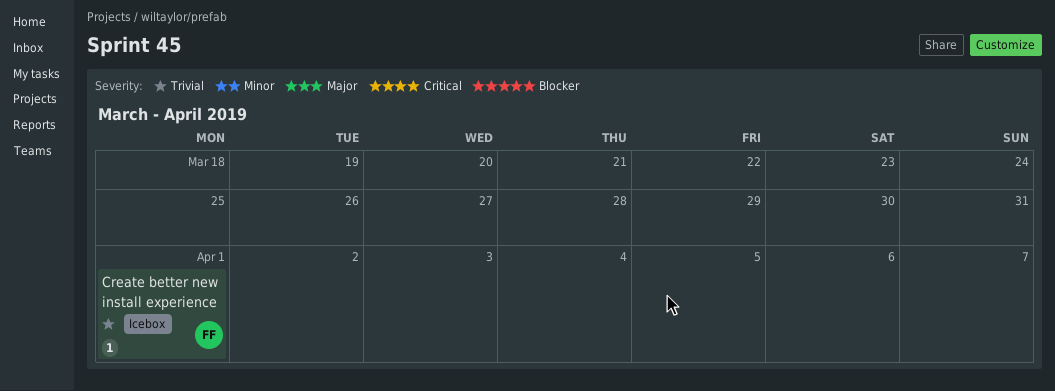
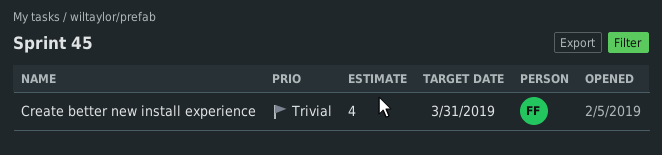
Create better new install experience, estimate: 1 -> 4
Create better new install experience, due: Apr 1 -> Mar 31

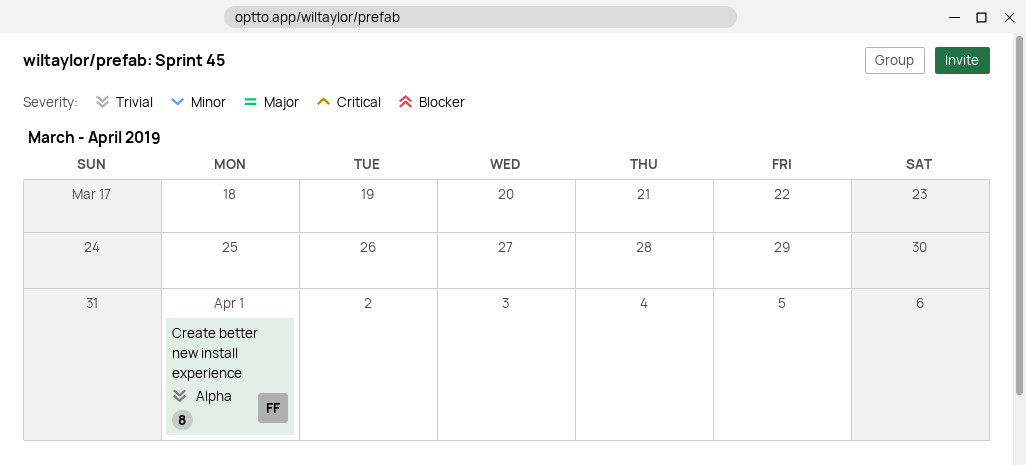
Create better new install experience, estimate: 4 -> 8
Create better new install experience, due: Mar 31 -> Apr 1

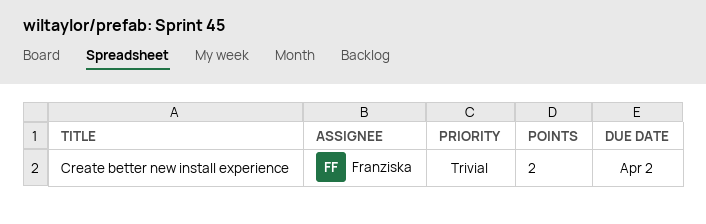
Create better new install experience, estimate: 8 -> 2
Create better new install experience, due: Apr 1 -> Apr 2

